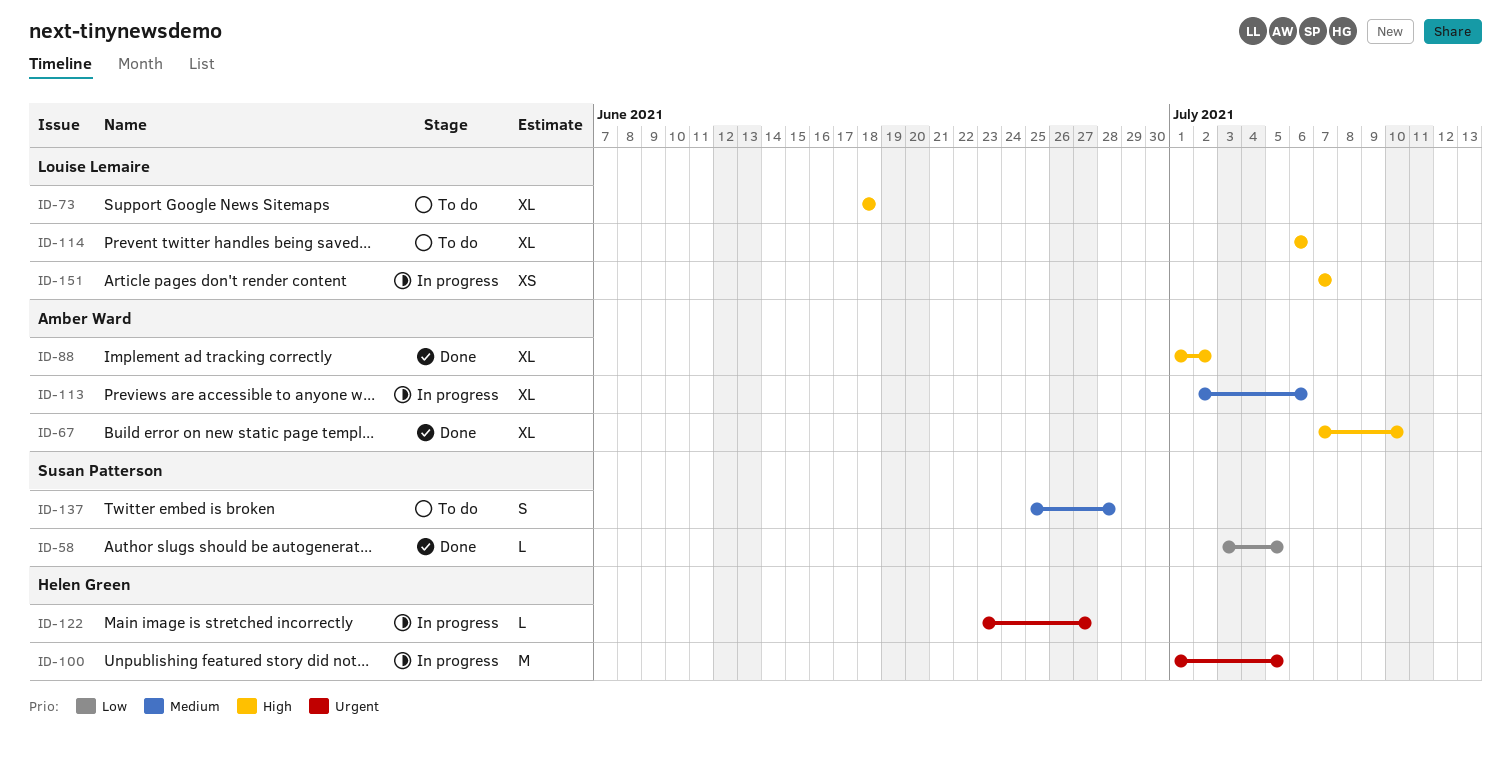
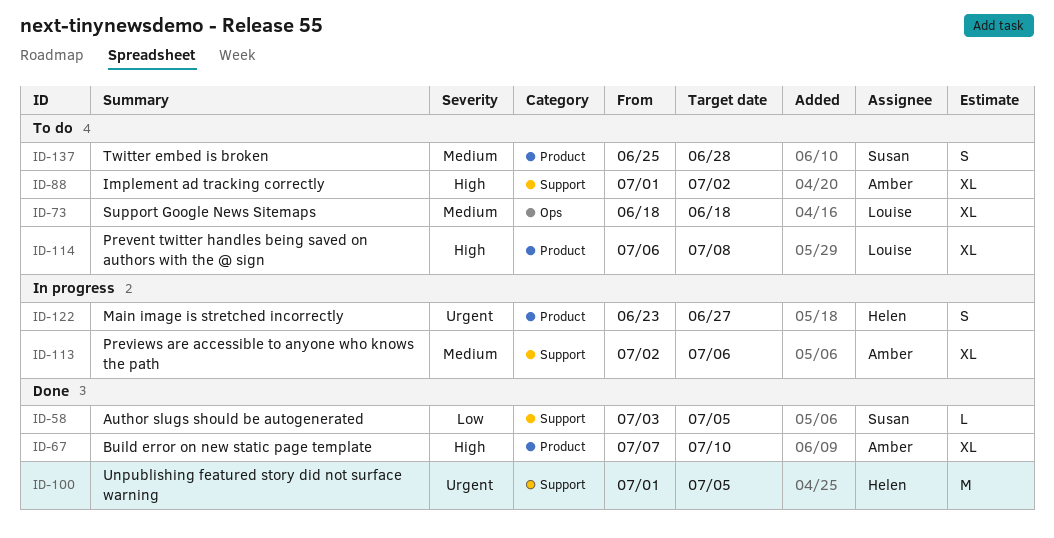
ID-73, priority: High -> Medium
ID-88, status: Done -> To do
ID-100, status: In progress -> Done
ID-114, due: Jul 6 -> Jul 8
ID-122, estimate: L -> S
ID-151: present -> none

